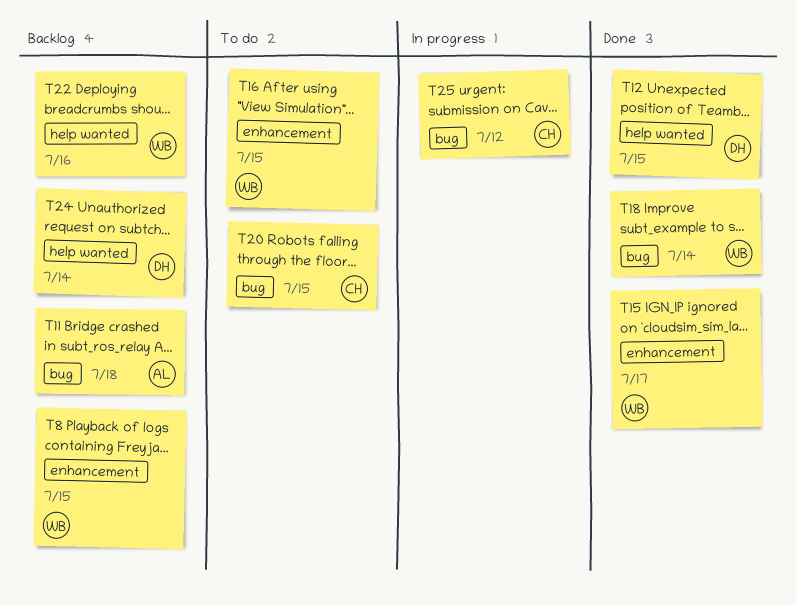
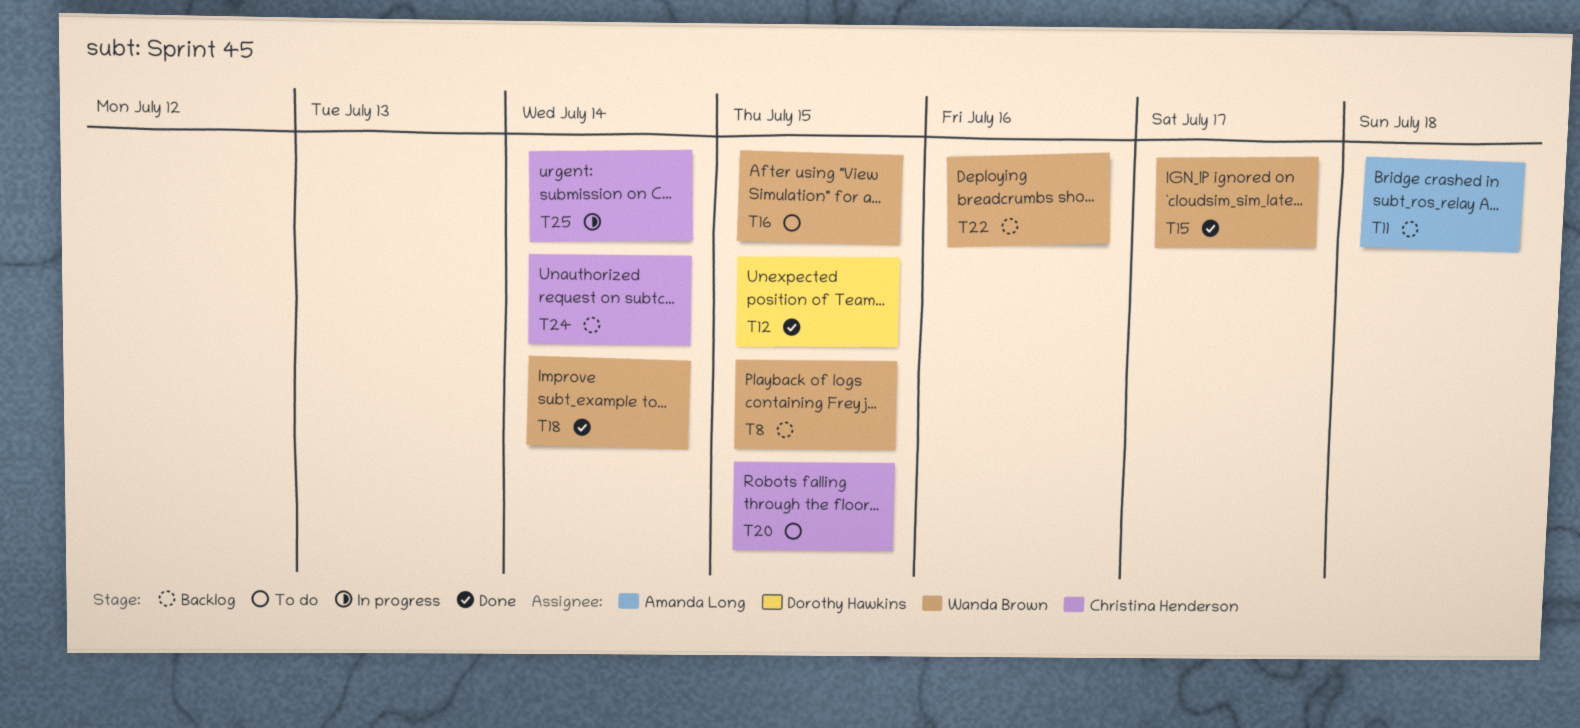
T24, owner: Dorothy Hawkins -> Christina Henderson
T25, due: Jul 12 -> Jul 14

